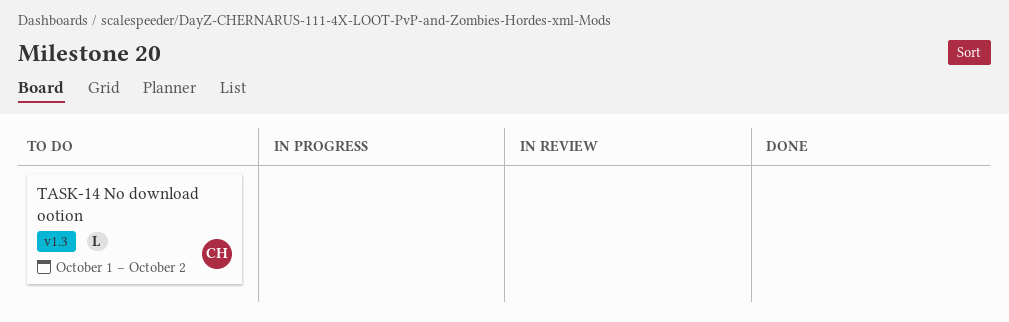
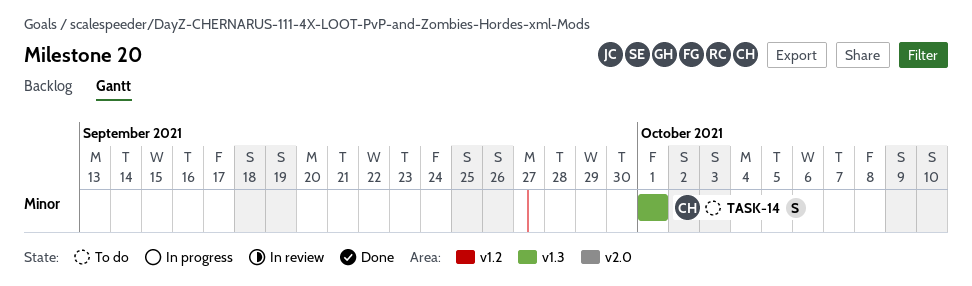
TASK-14, estimate: L -> S
TASK-14, due: Oct 2 -> Oct 1

